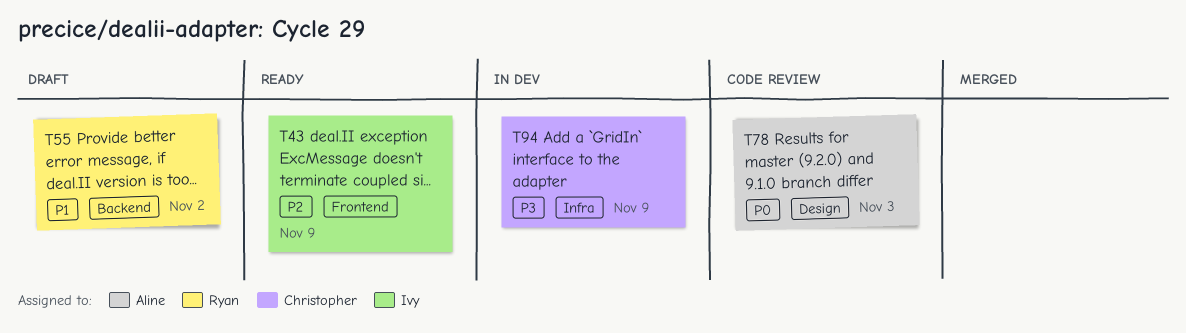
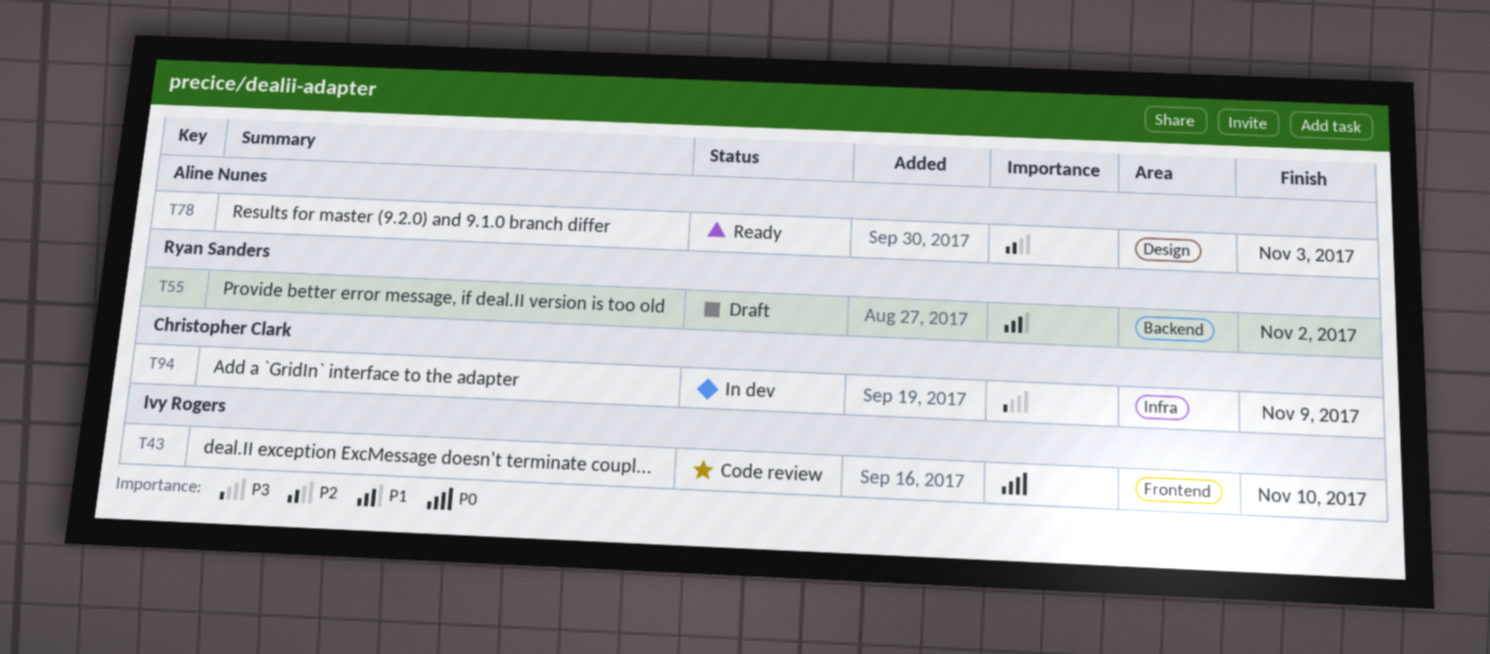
T43, status: Ready -> Code review
T43, priority: P2 -> P0
T43, due: Nov 9 -> Nov 10
T78, status: Code review -> Ready
T78, priority: P0 -> P2

